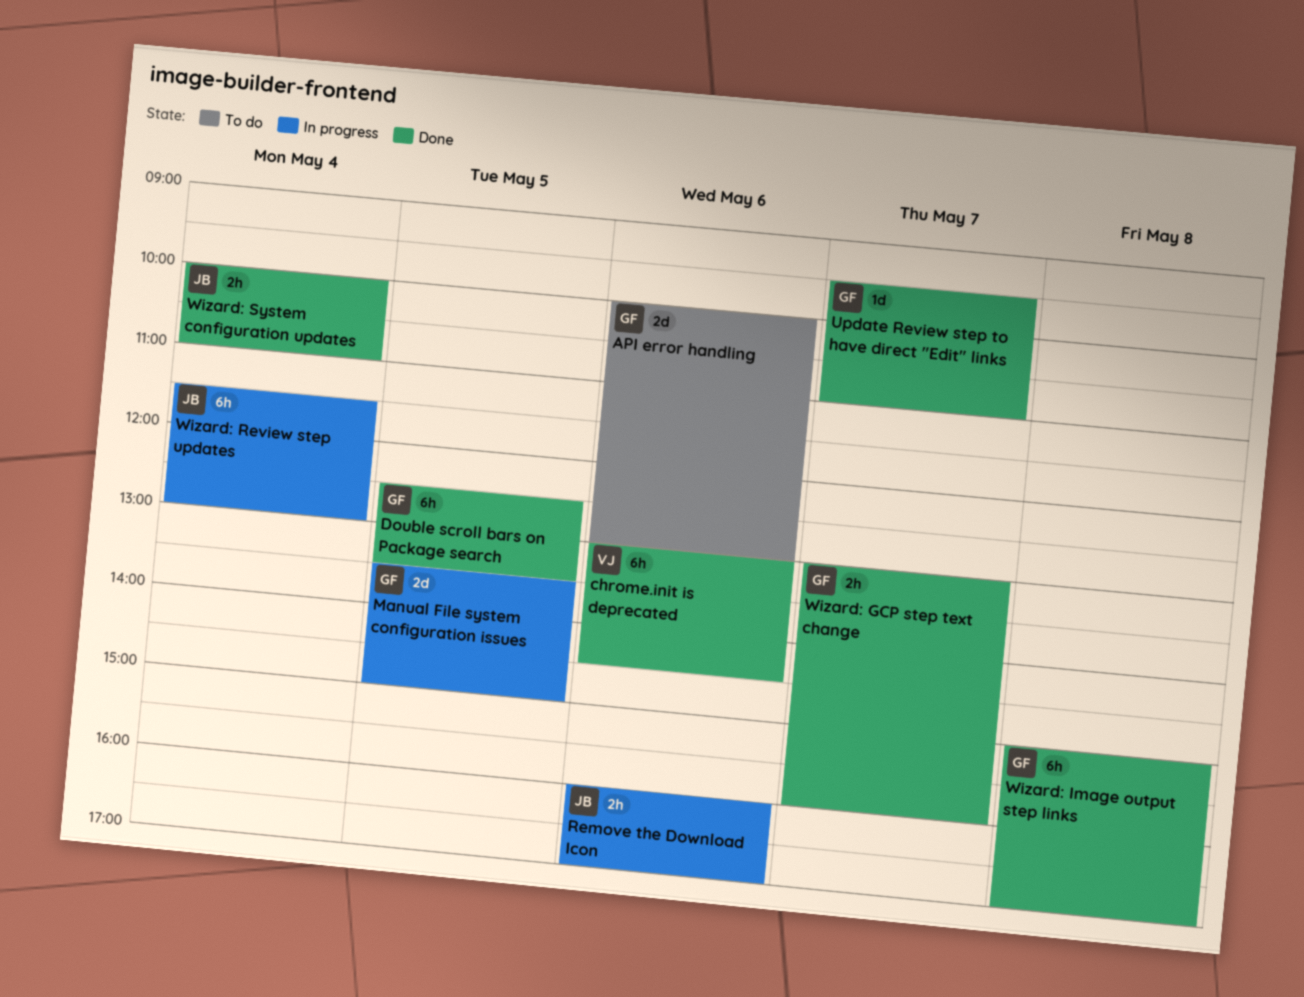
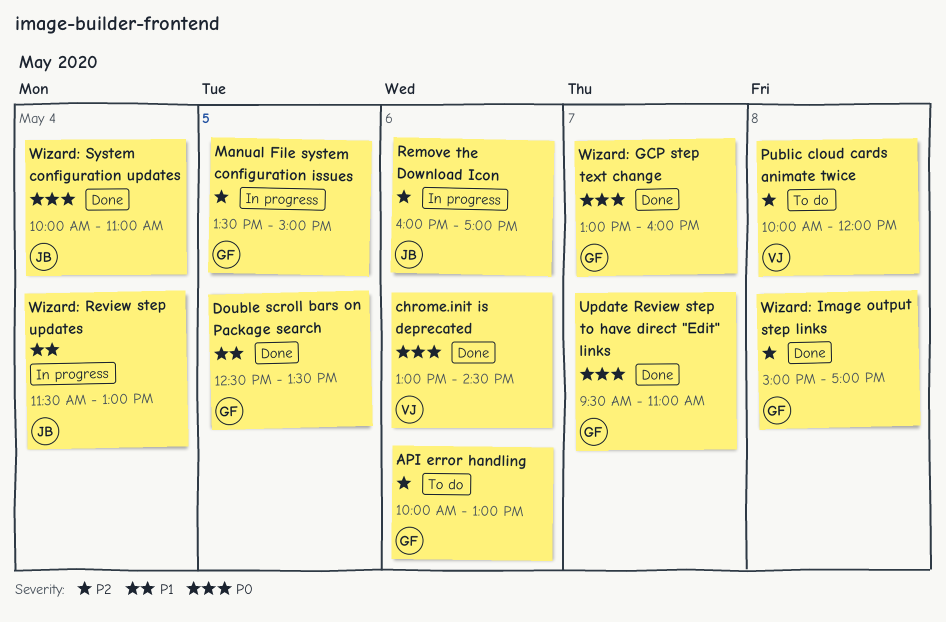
Public cloud cards animate twice: none -> present

